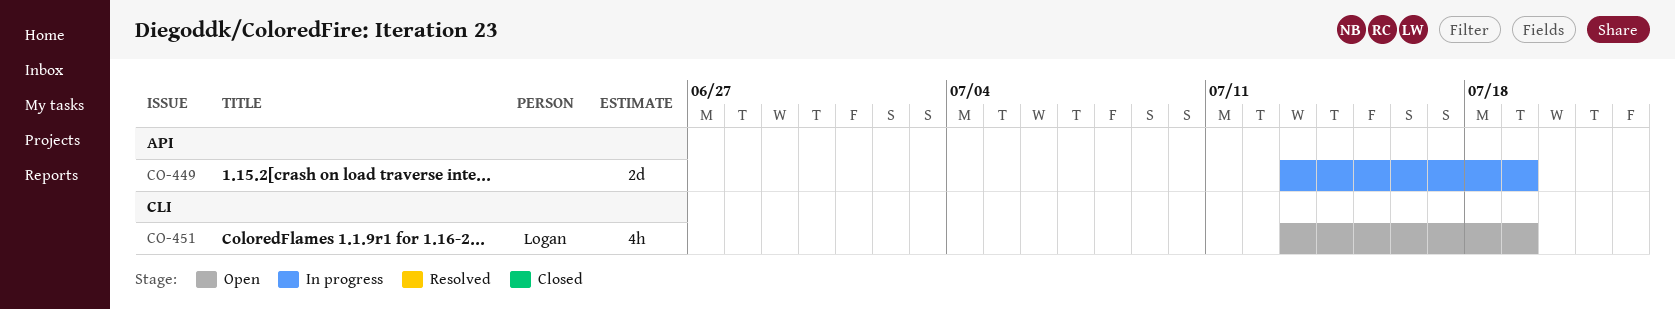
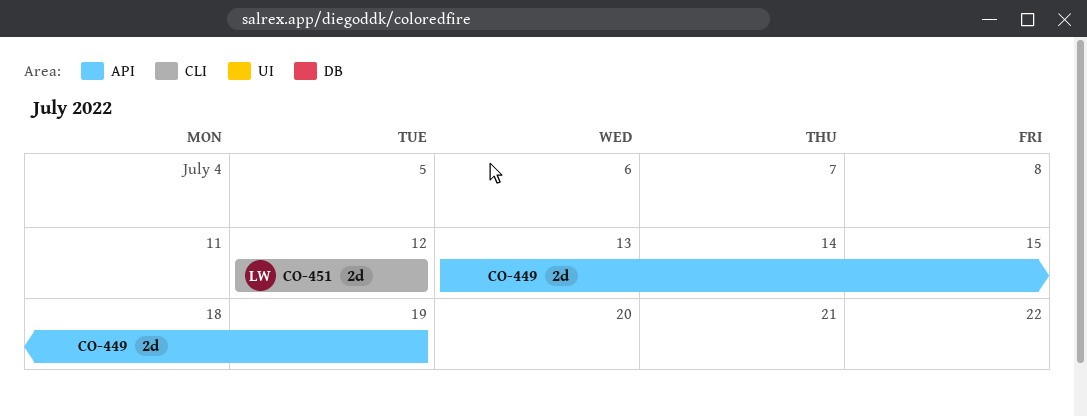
CO-451, estimate: 4h -> 2d
CO-451, start: Jul 13 -> Jul 12
CO-451, due: Jul 19 -> Jul 12

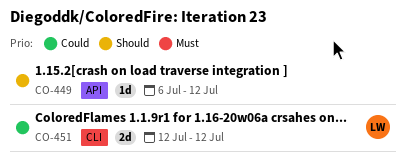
CO-449, estimate: 2d -> 1d
CO-449, start: Jul 13 -> Jul 6
CO-449, due: Jul 19 -> Jul 12

